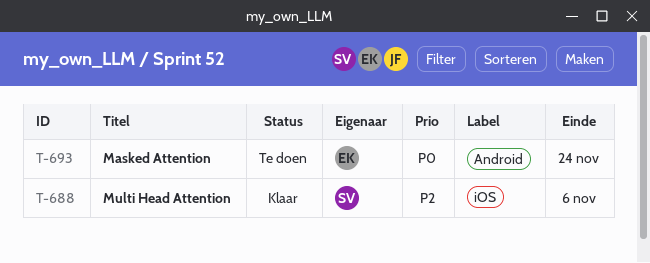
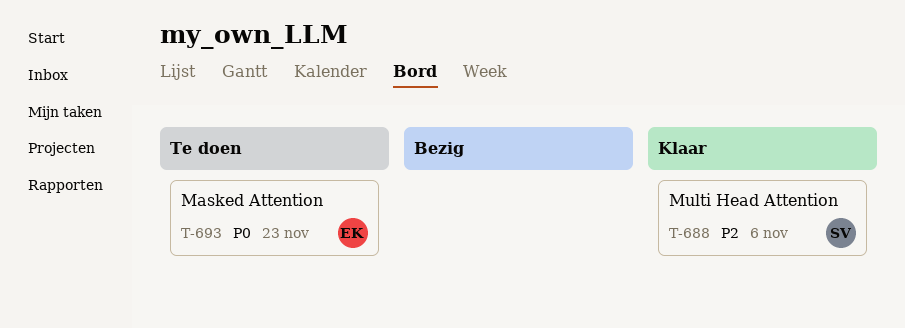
T-693, due: Nov 24 -> Nov 23

